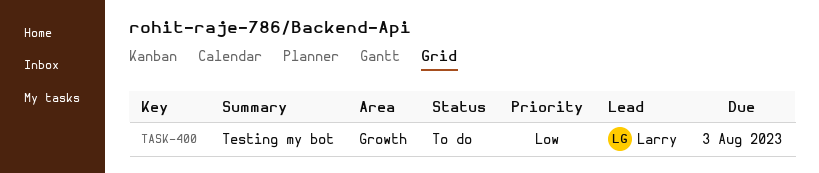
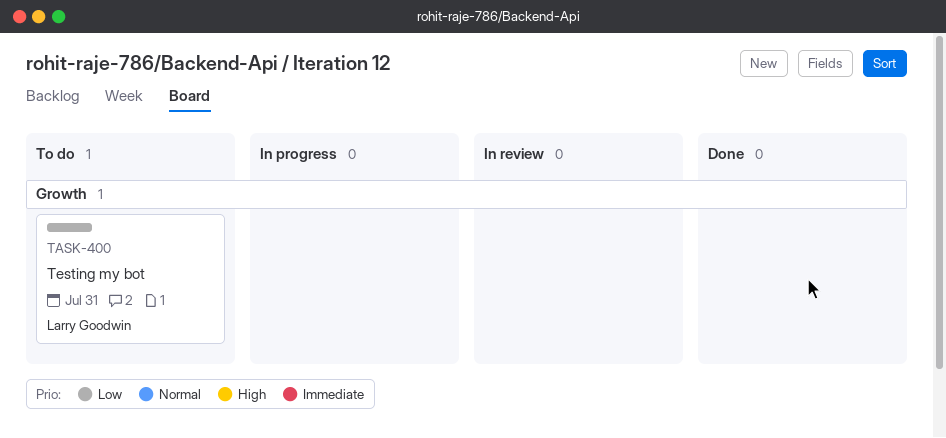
TASK-400, due: Aug 3 -> Jul 31

